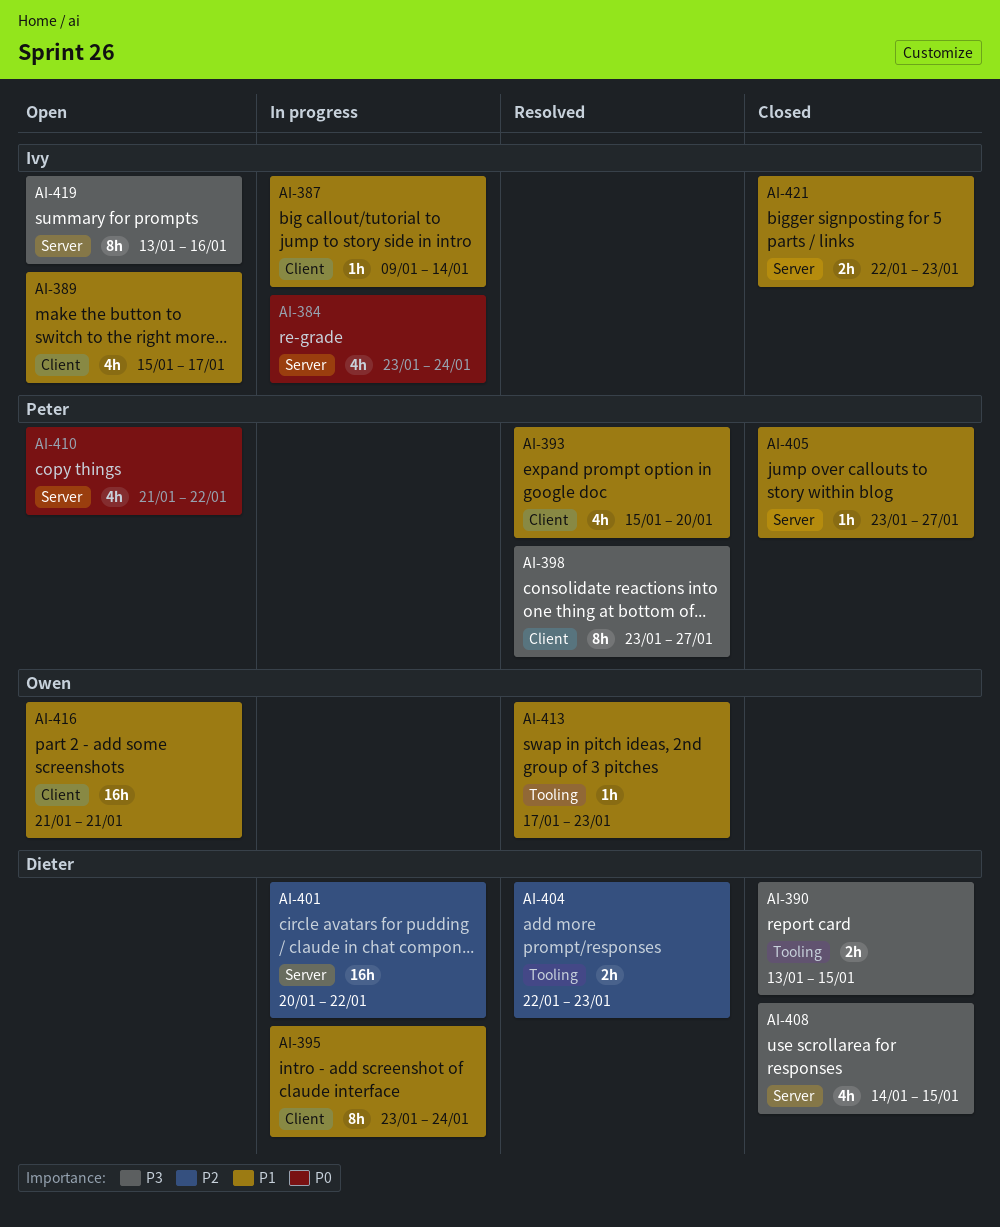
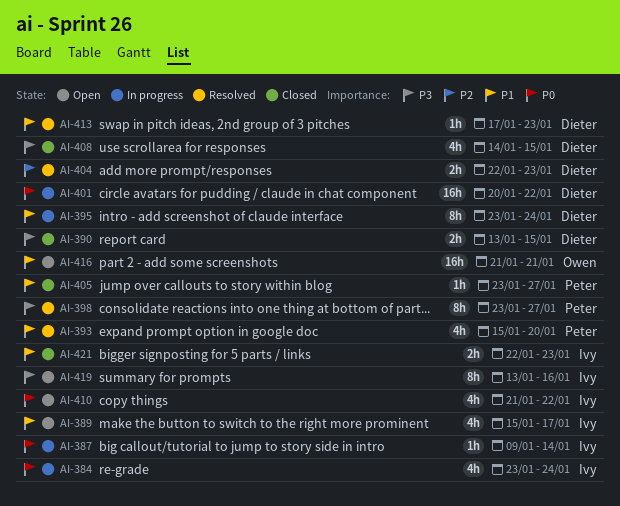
AI-387, priority: P1 -> P0
AI-401, priority: P2 -> P0
AI-410, owner: Peter -> Ivy
AI-413, owner: Owen -> Dieter

